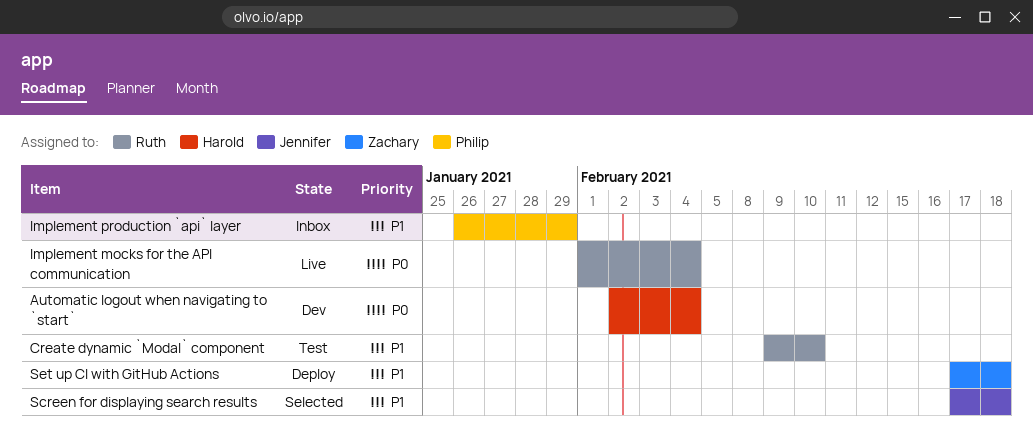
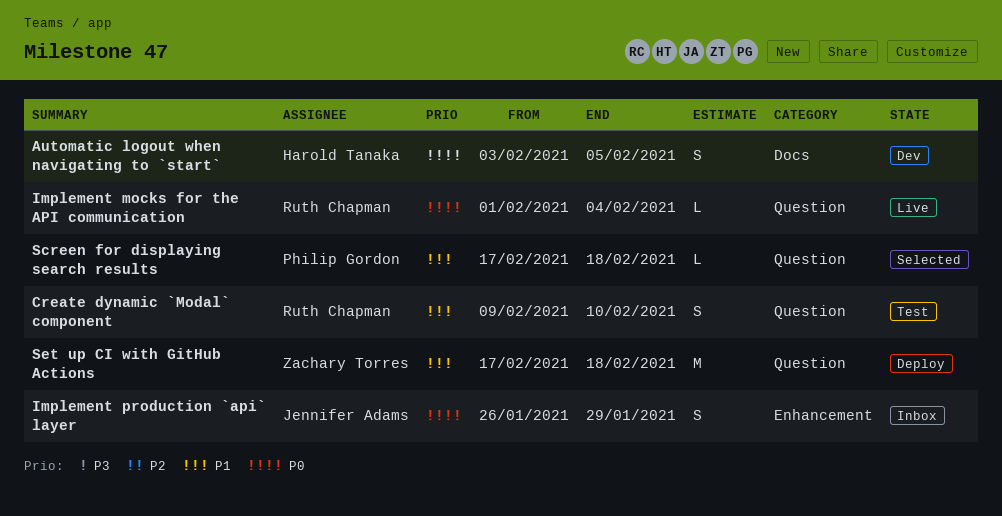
Automatic logout when navigating to `start`, start: Feb 2 -> Feb 3
Automatic logout when navigating to `start`, due: Feb 4 -> Feb 5
Implement production `api` layer, owner: Philip Gordon -> Jennifer Adams
Implement production `api` layer, priority: P1 -> P0
Screen for displaying search results, owner: Jennifer Adams -> Philip Gordon

